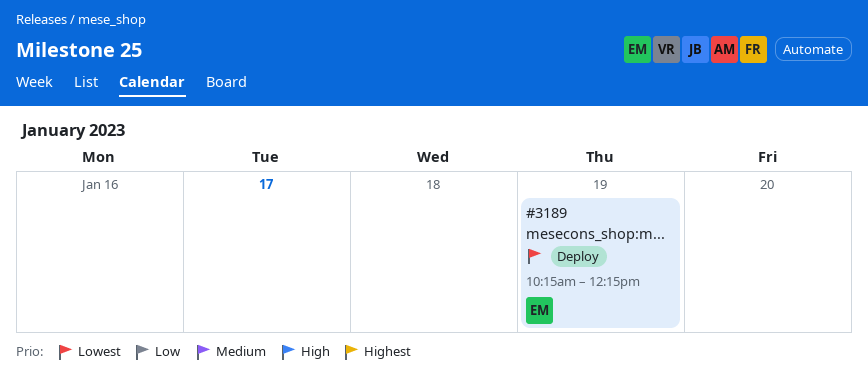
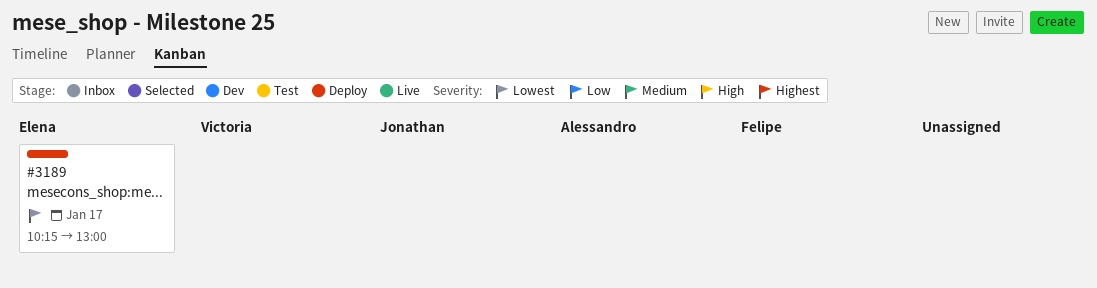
#3189, day: Jan 19 -> Jan 17
#3189, ends: 12:15 -> 13:00

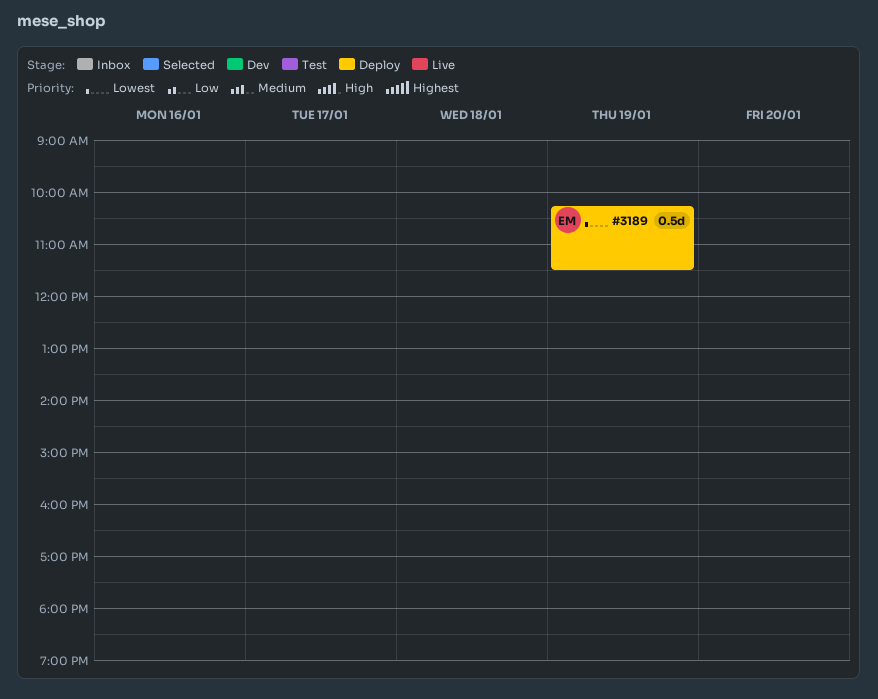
#3189, day: Jan 17 -> Jan 19
#3189, ends: 13:00 -> 11:30

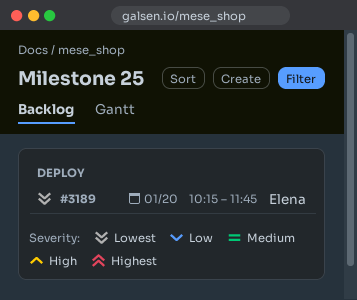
#3189, day: Jan 19 -> Jan 20
#3189, ends: 11:30 -> 11:45

